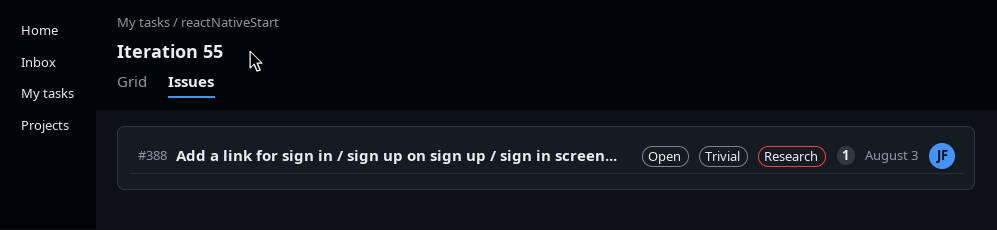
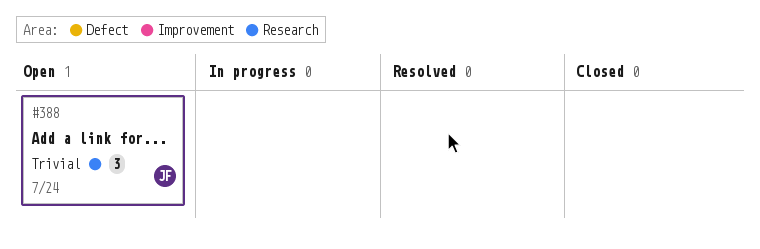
#388, estimate: 1 -> 3
#388, due: Aug 3 -> Jul 24

